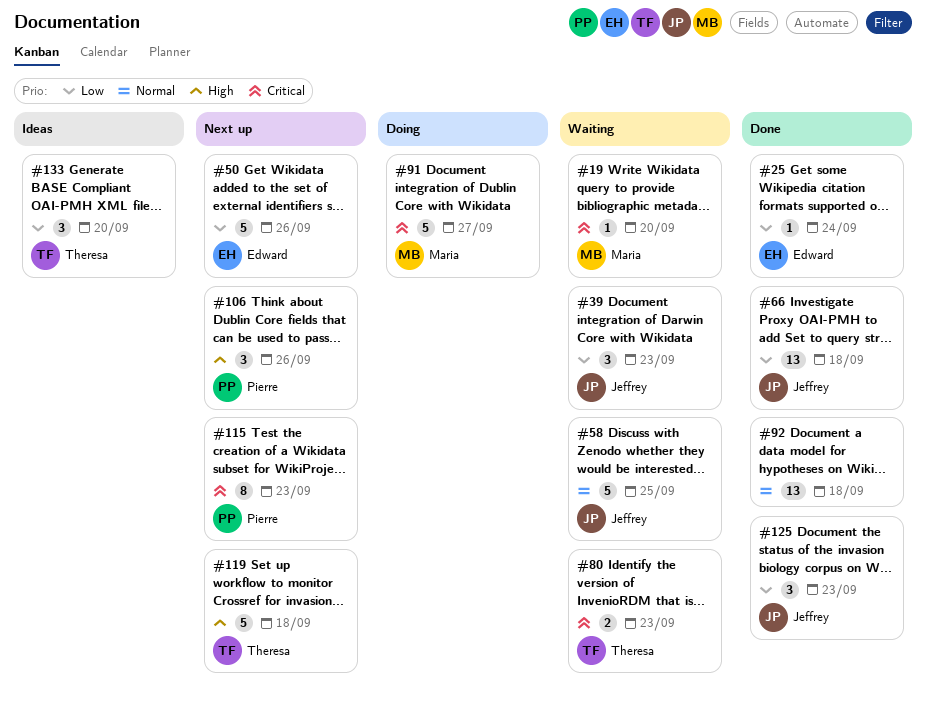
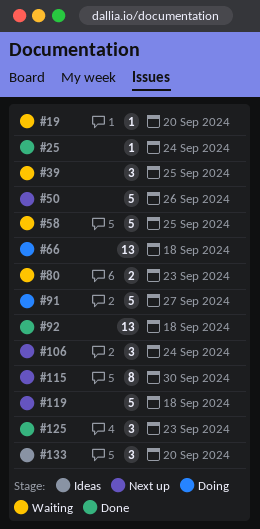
#39, due: Sep 23 -> Sep 25
#66, status: Done -> Doing
#106, due: Sep 26 -> Sep 24
#115, due: Sep 23 -> Sep 30

